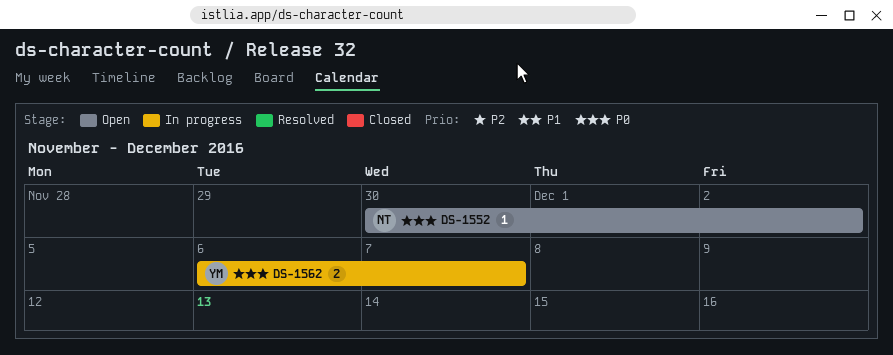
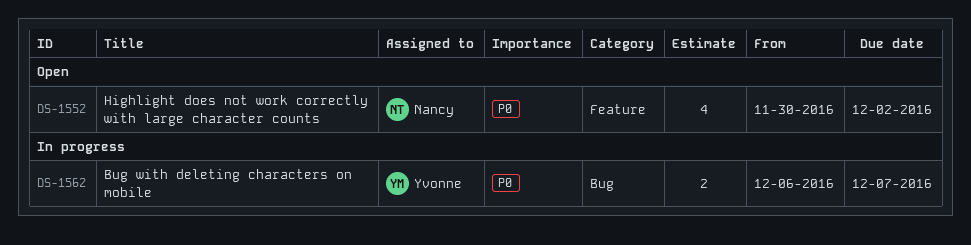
DS-1552, estimate: 1 -> 4

